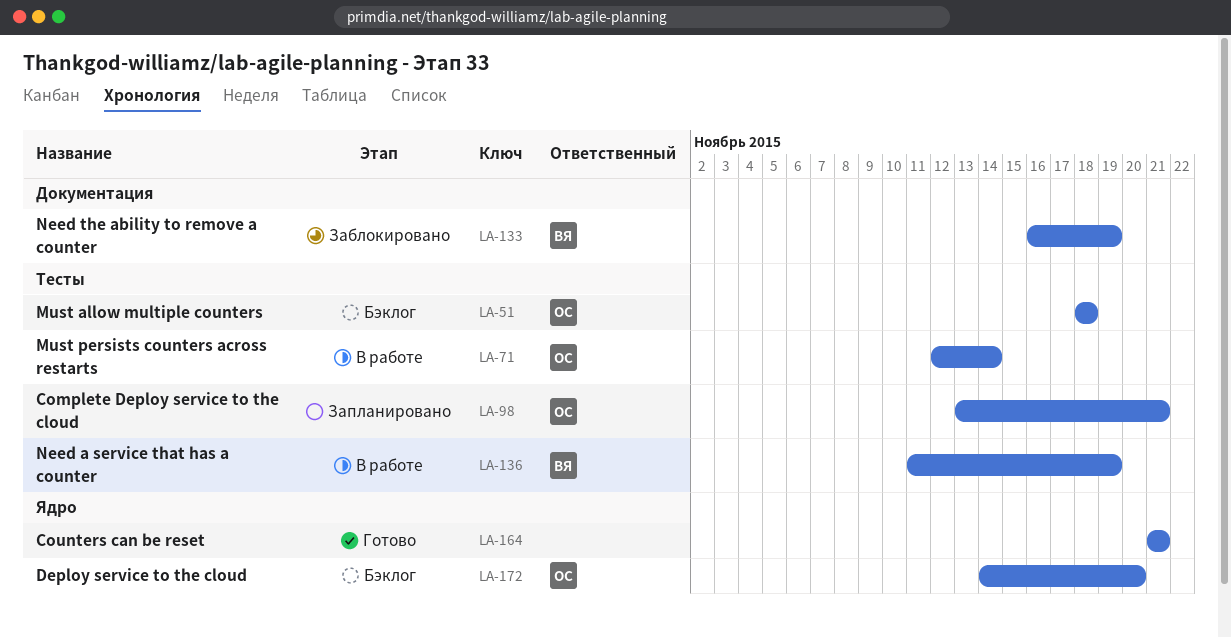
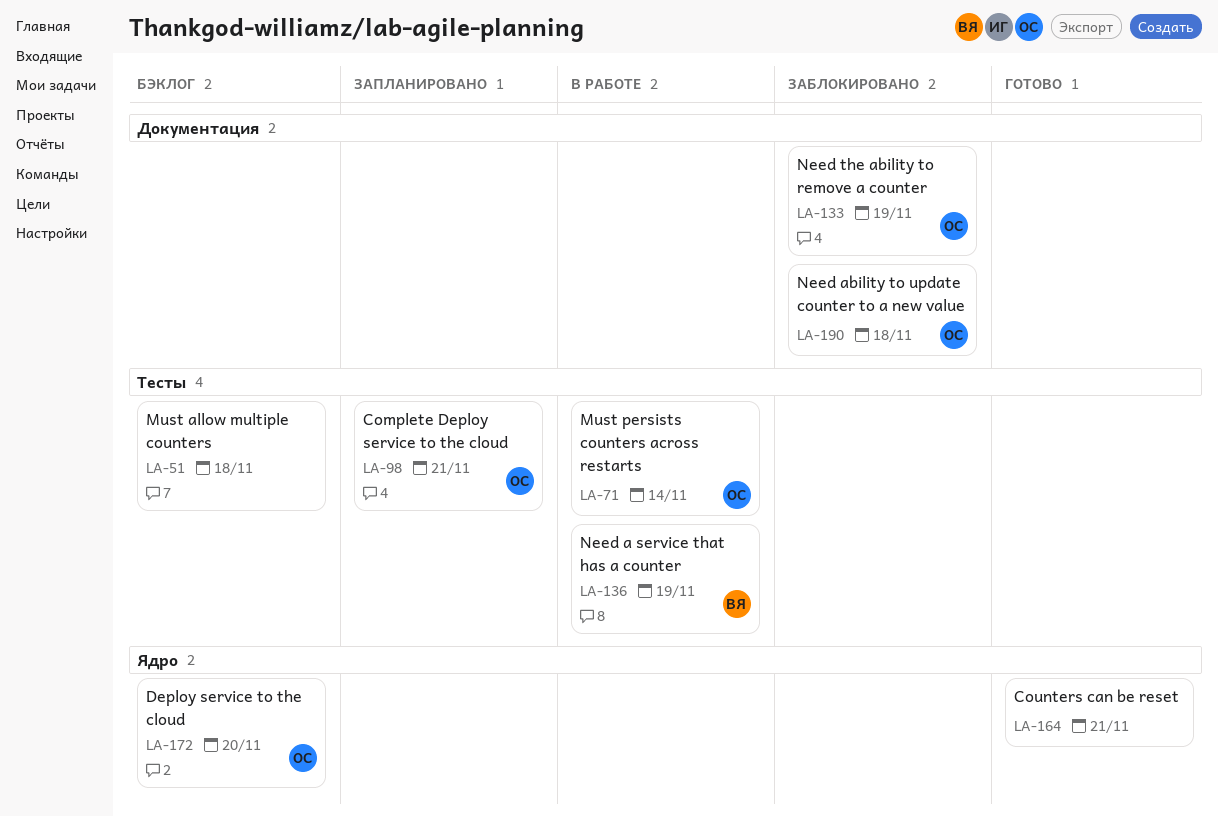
LA-51, owner: ОС -> none
LA-133, owner: ВЯ -> ОС
LA-190: none -> present

